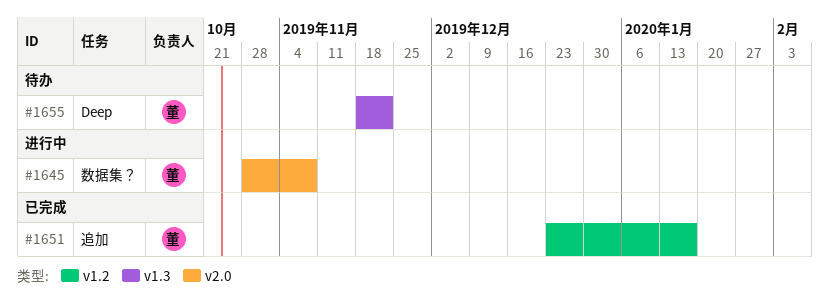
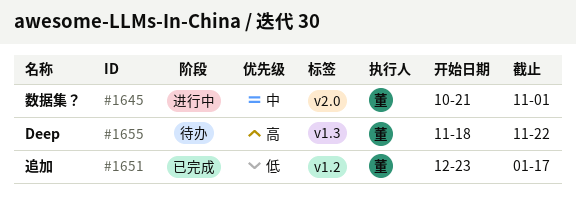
#1645, start: Oct 28 -> Oct 21
#1645, due: Nov 8 -> Nov 1

